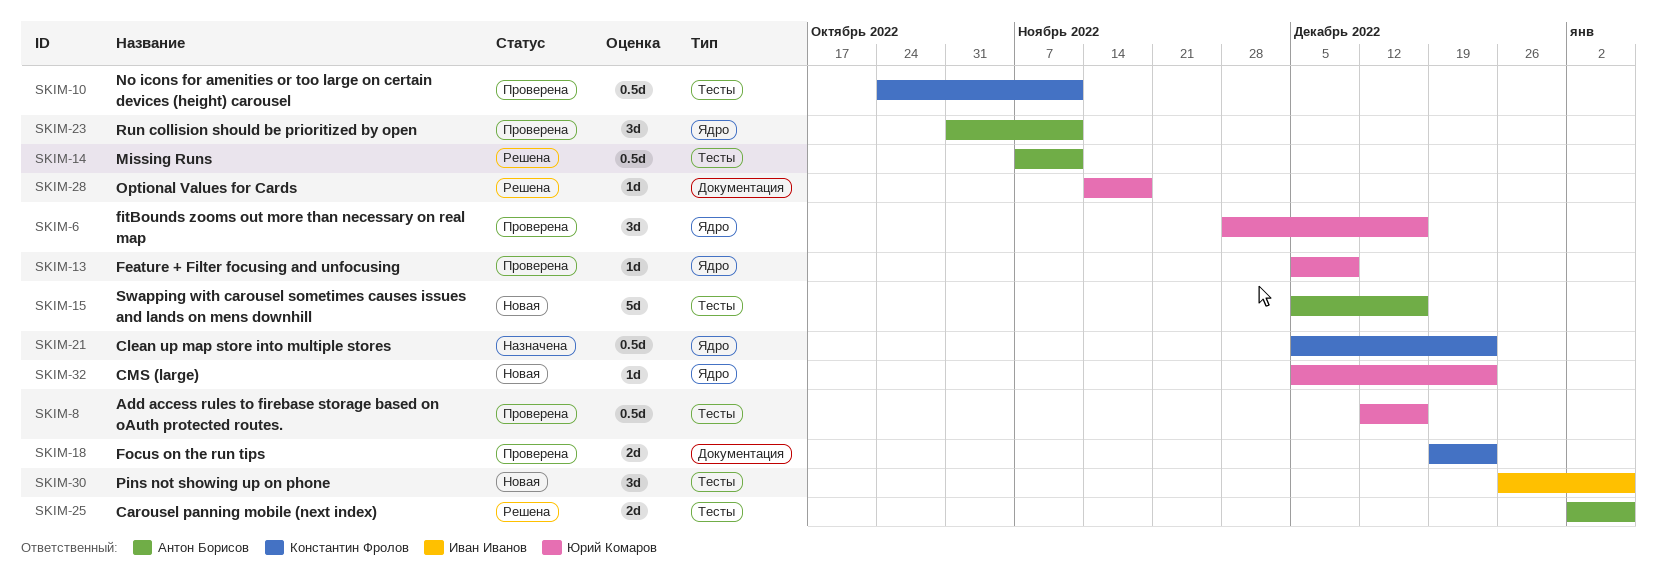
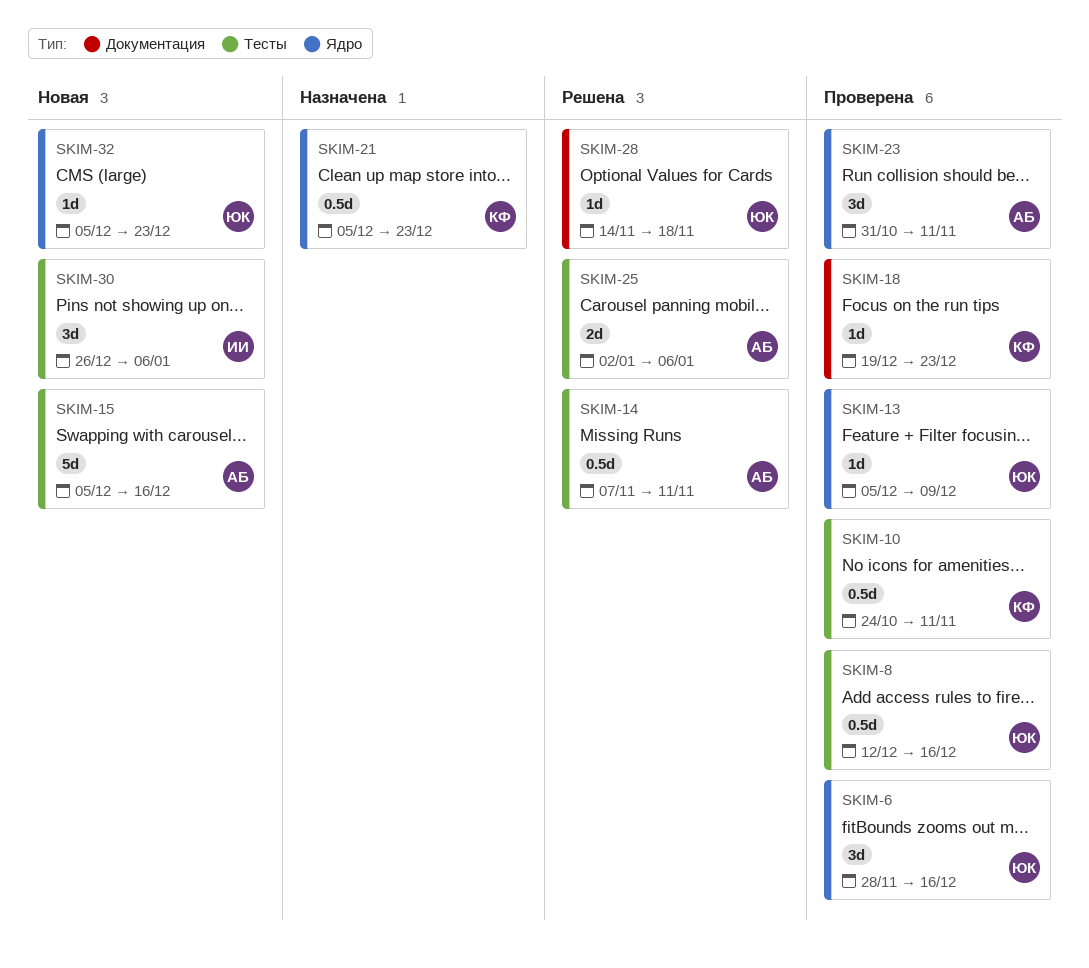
SKIM-18, estimate: 2d -> 1d

